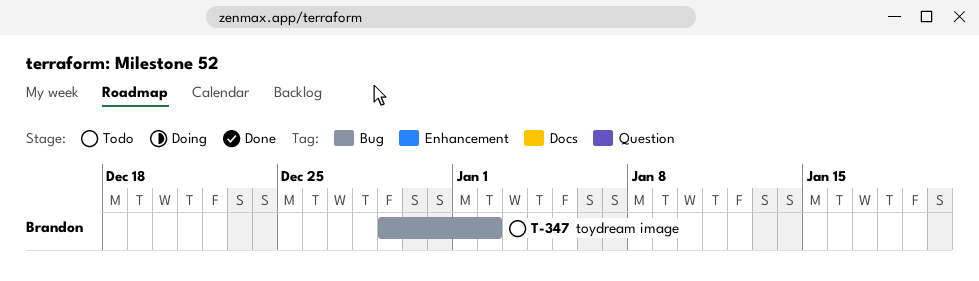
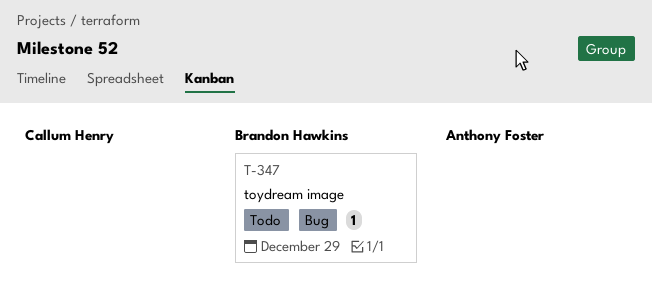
T-347, due: Jan 2 -> Dec 29

